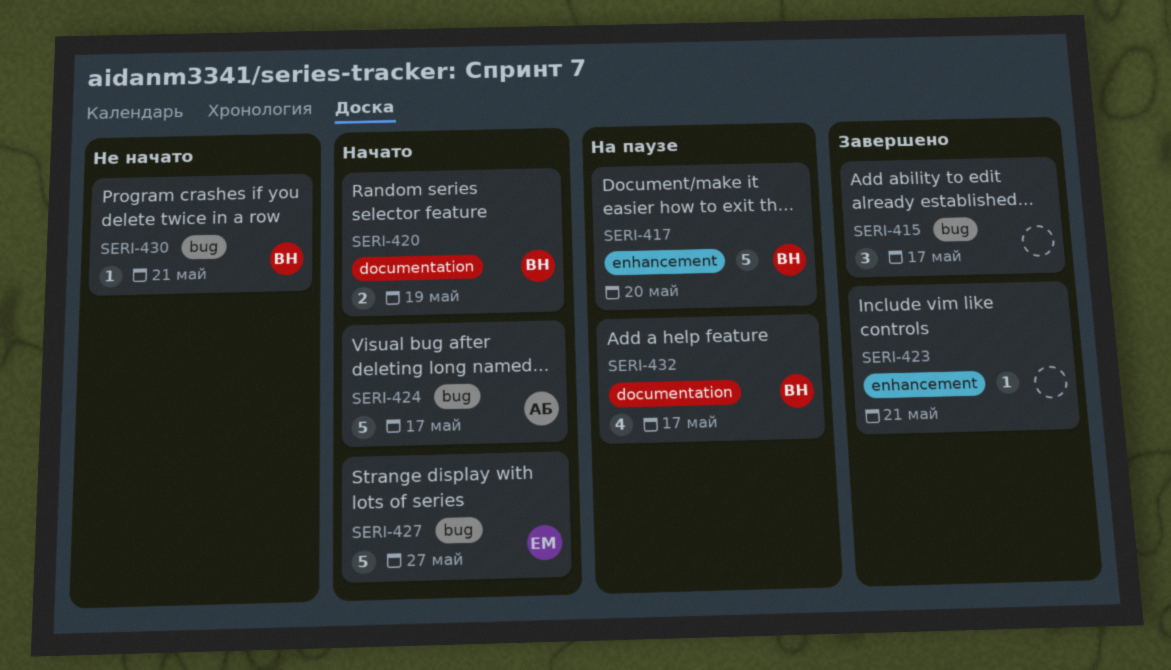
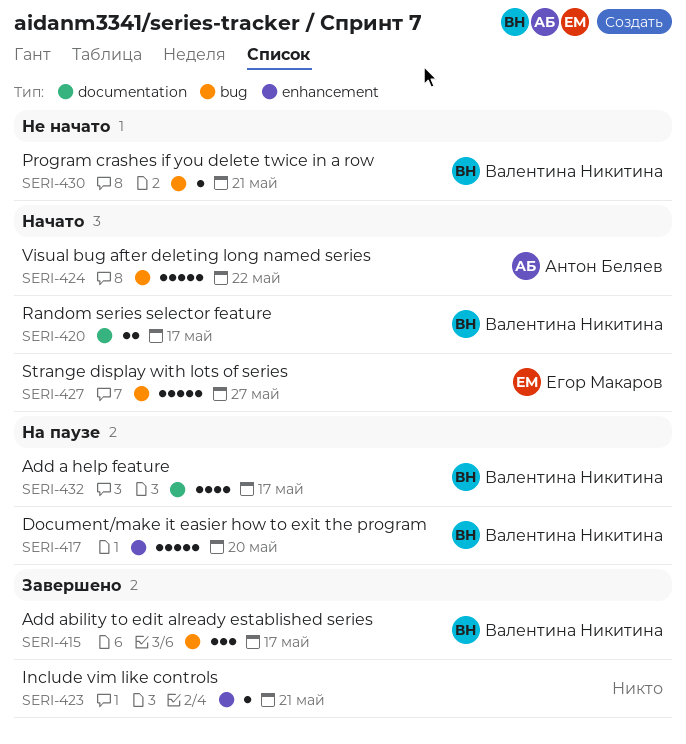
SERI-415, owner: none -> Валентина Никитина
SERI-420, due: May 19 -> May 17
SERI-424, due: May 17 -> May 22

